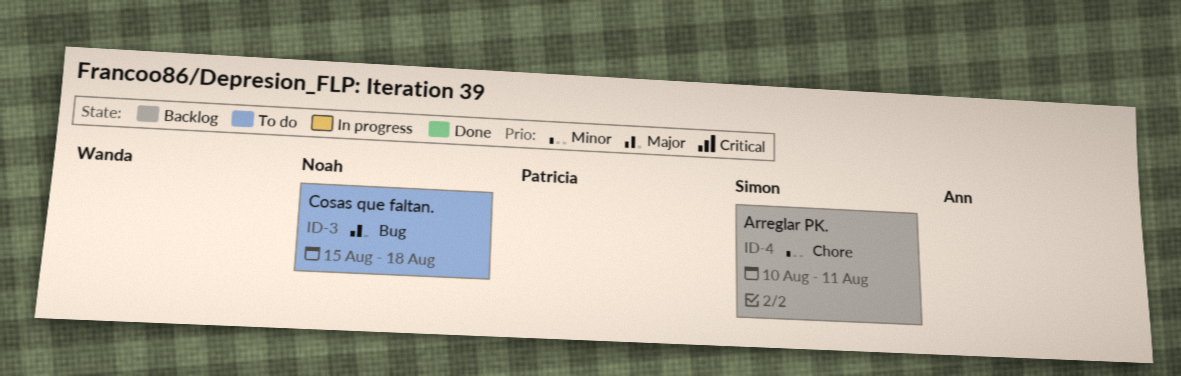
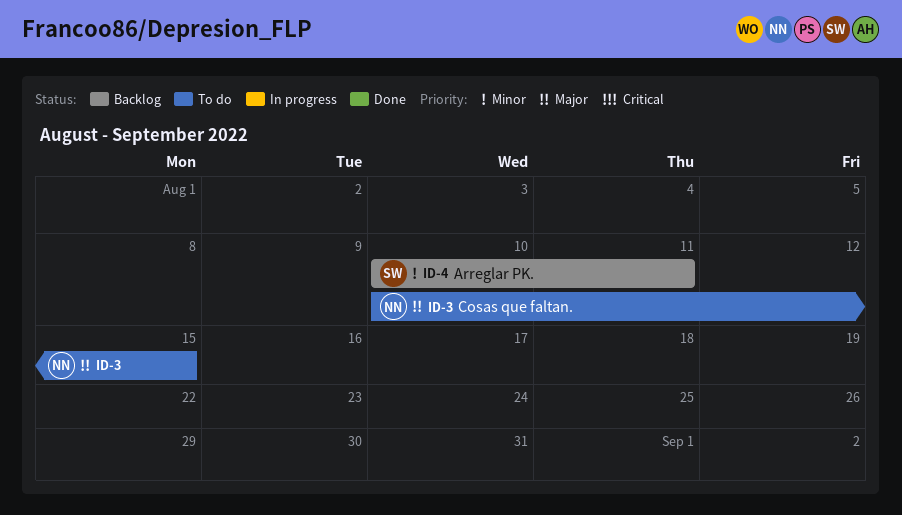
ID-3, start: Aug 15 -> Aug 10
ID-3, due: Aug 18 -> Aug 15

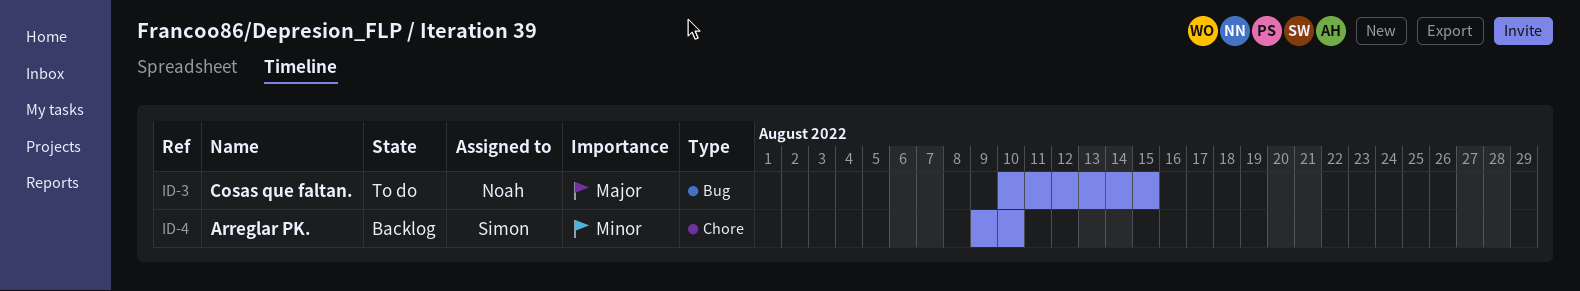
ID-4, start: Aug 10 -> Aug 9
ID-4, due: Aug 11 -> Aug 10

